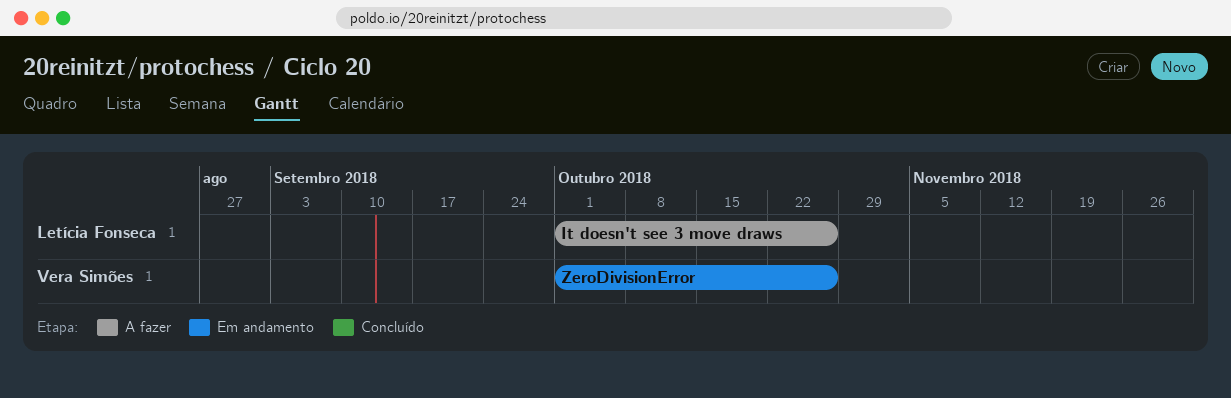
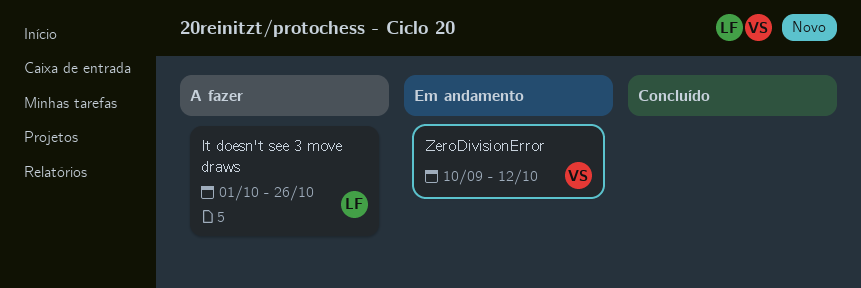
ZeroDivisionError, start: Oct 1 -> Sep 10
ZeroDivisionError, due: Oct 26 -> Oct 12

